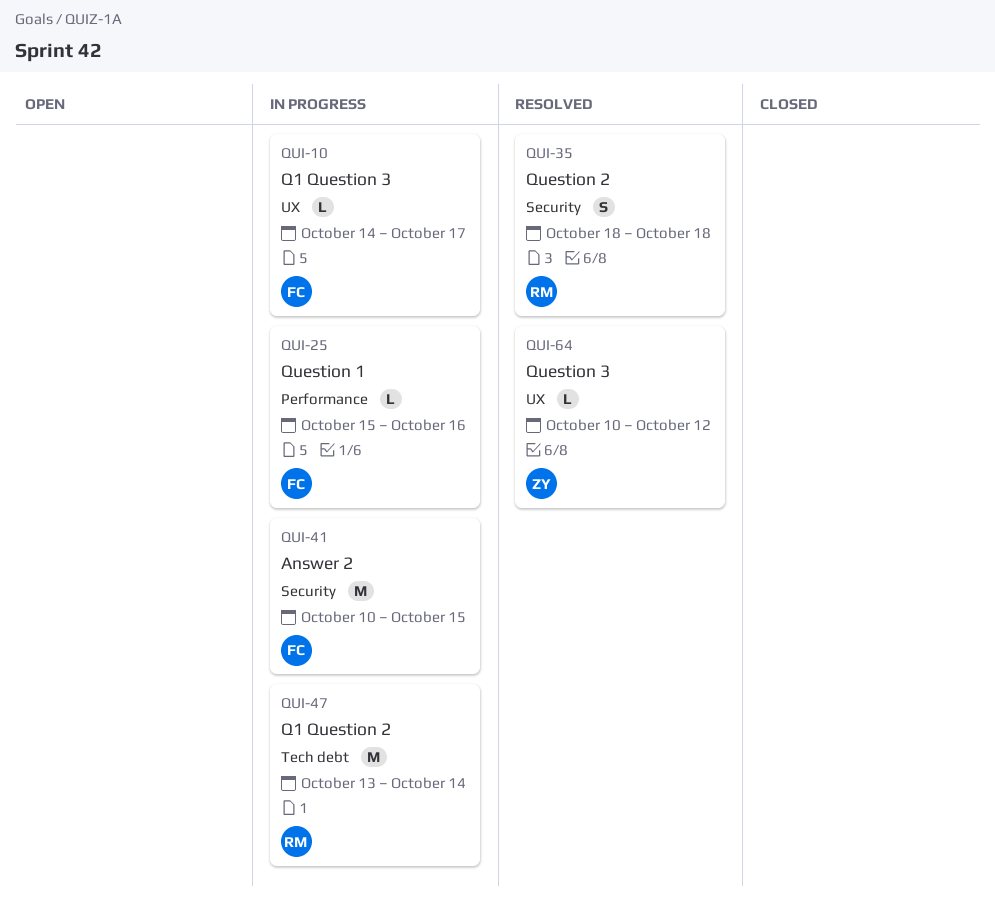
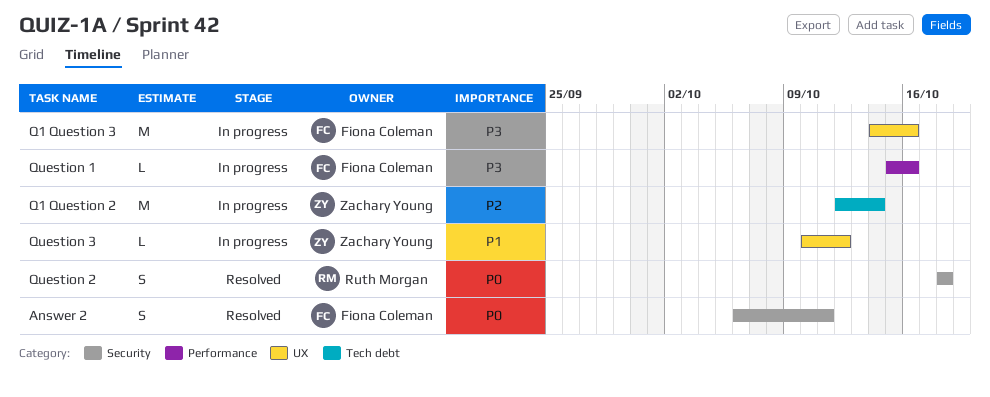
Answer 2, status: In progress -> Resolved
Answer 2, estimate: M -> S
Answer 2, start: Oct 10 -> Oct 6
Answer 2, due: Oct 15 -> Oct 11
Q1 Question 2, owner: Ruth Morgan -> Zachary Young
Q1 Question 2, start: Oct 13 -> Oct 12
Q1 Question 3, estimate: L -> M
Q1 Question 3, due: Oct 17 -> Oct 16
Question 3, status: Resolved -> In progress

